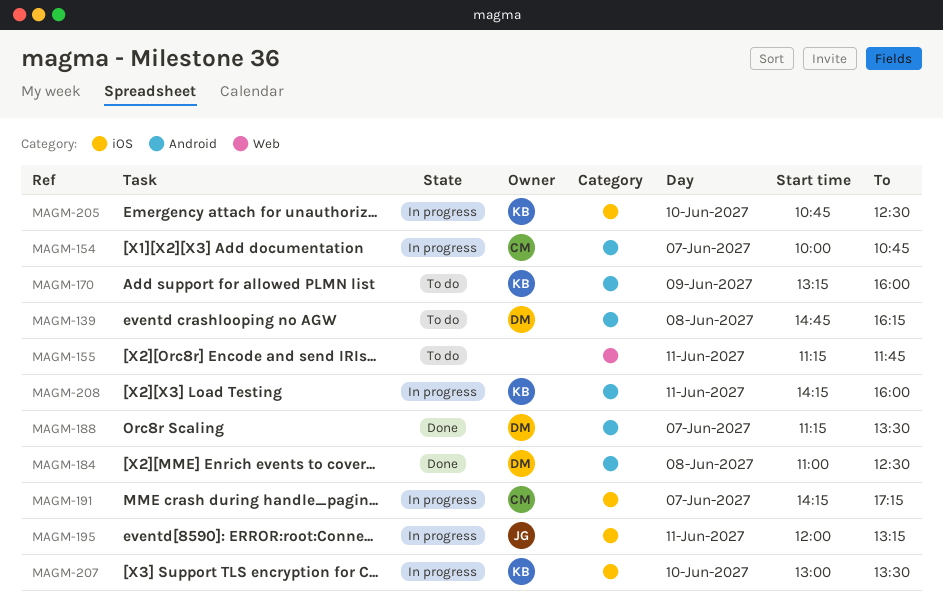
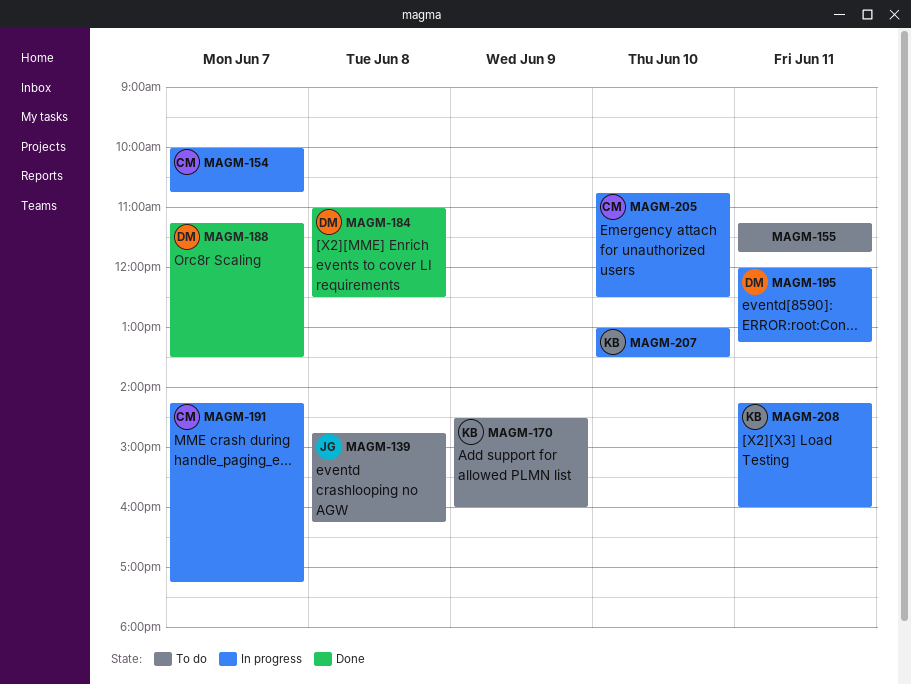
MAGM-139, owner: DM -> JG
MAGM-170, begins: 13:15 -> 14:30
MAGM-195, owner: JG -> DM
MAGM-205, owner: KB -> CM

